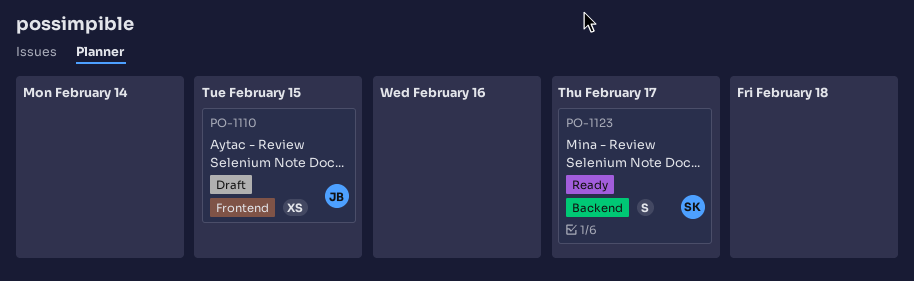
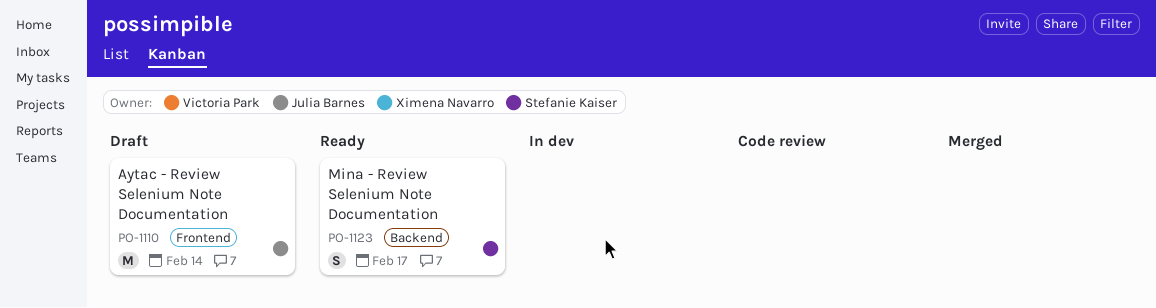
PO-1110, estimate: XS -> M
PO-1110, due: Feb 15 -> Feb 14

